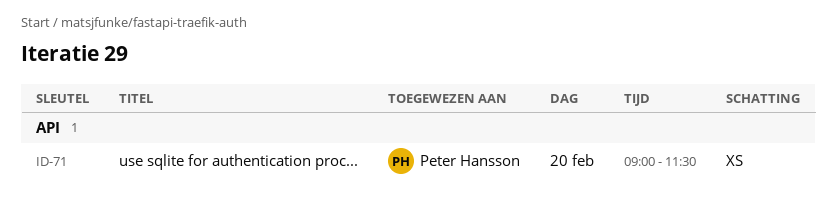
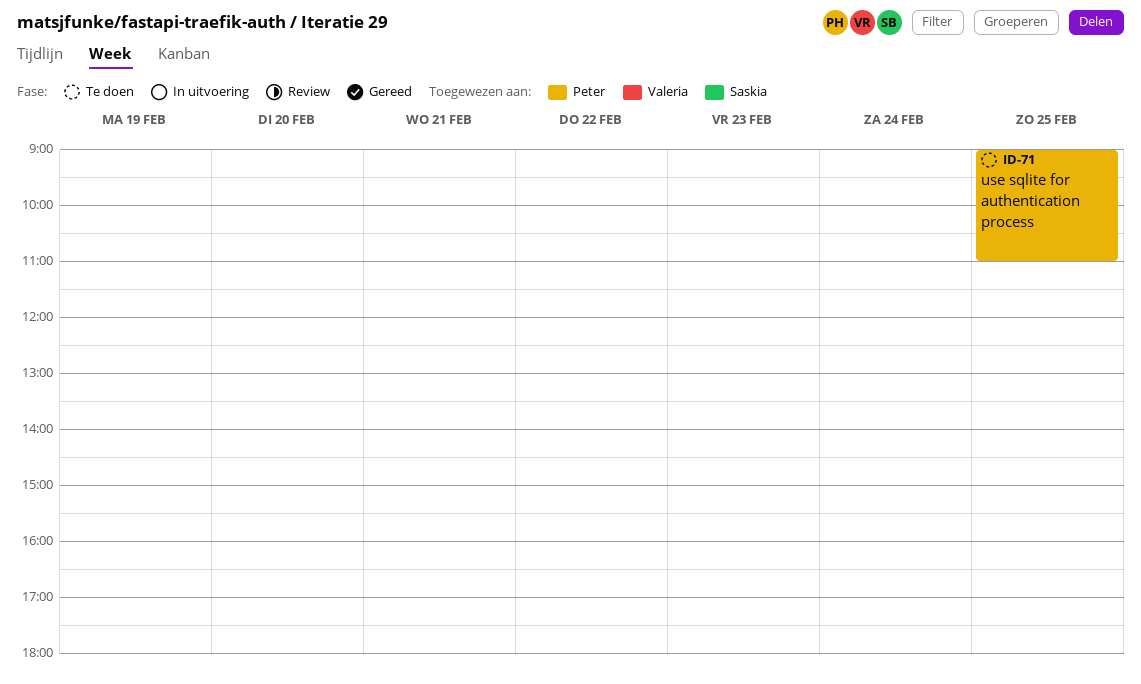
ID-71, day: Feb 20 -> Feb 25
ID-71, ends: 11:30 -> 11:00

